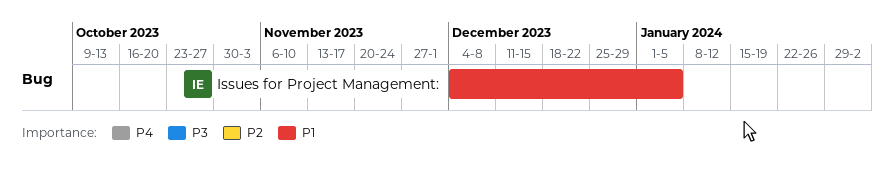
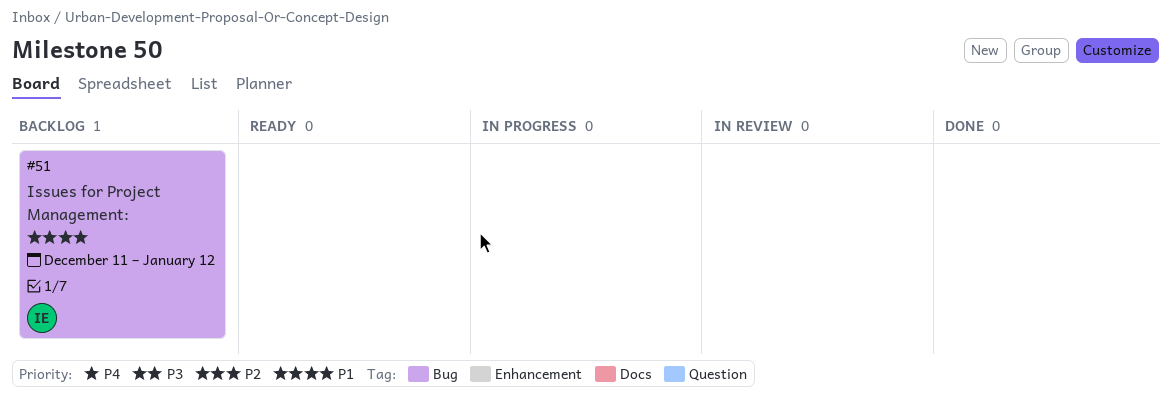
Issues for Project Management:, start: Dec 4 -> Dec 11
Issues for Project Management:, due: Jan 5 -> Jan 12

